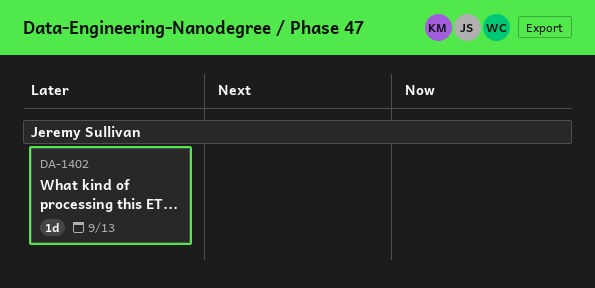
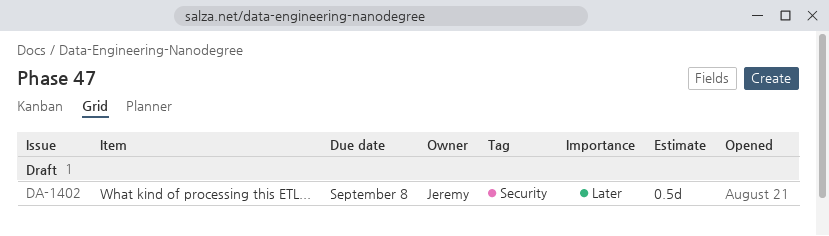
DA-1402, estimate: 1d -> 0.5d
DA-1402, due: Sep 13 -> Sep 8

